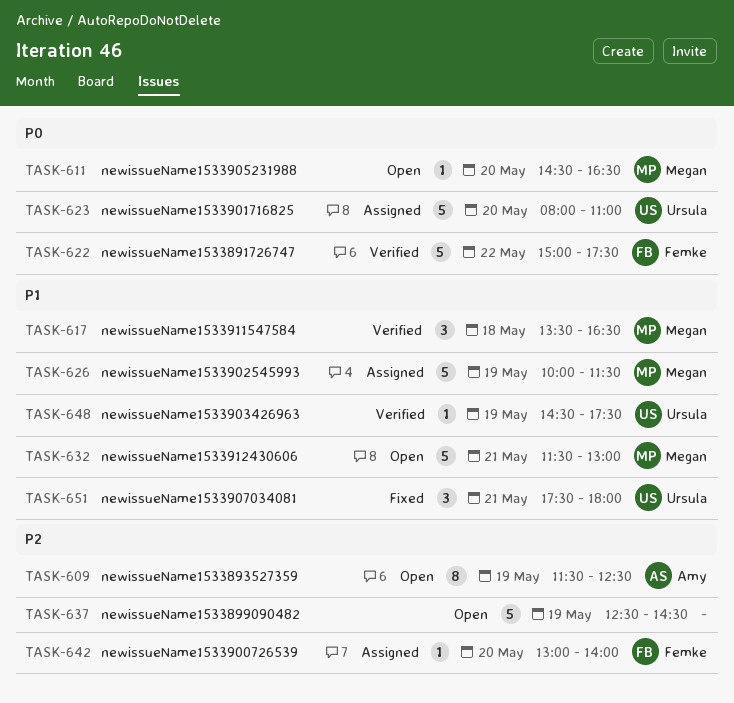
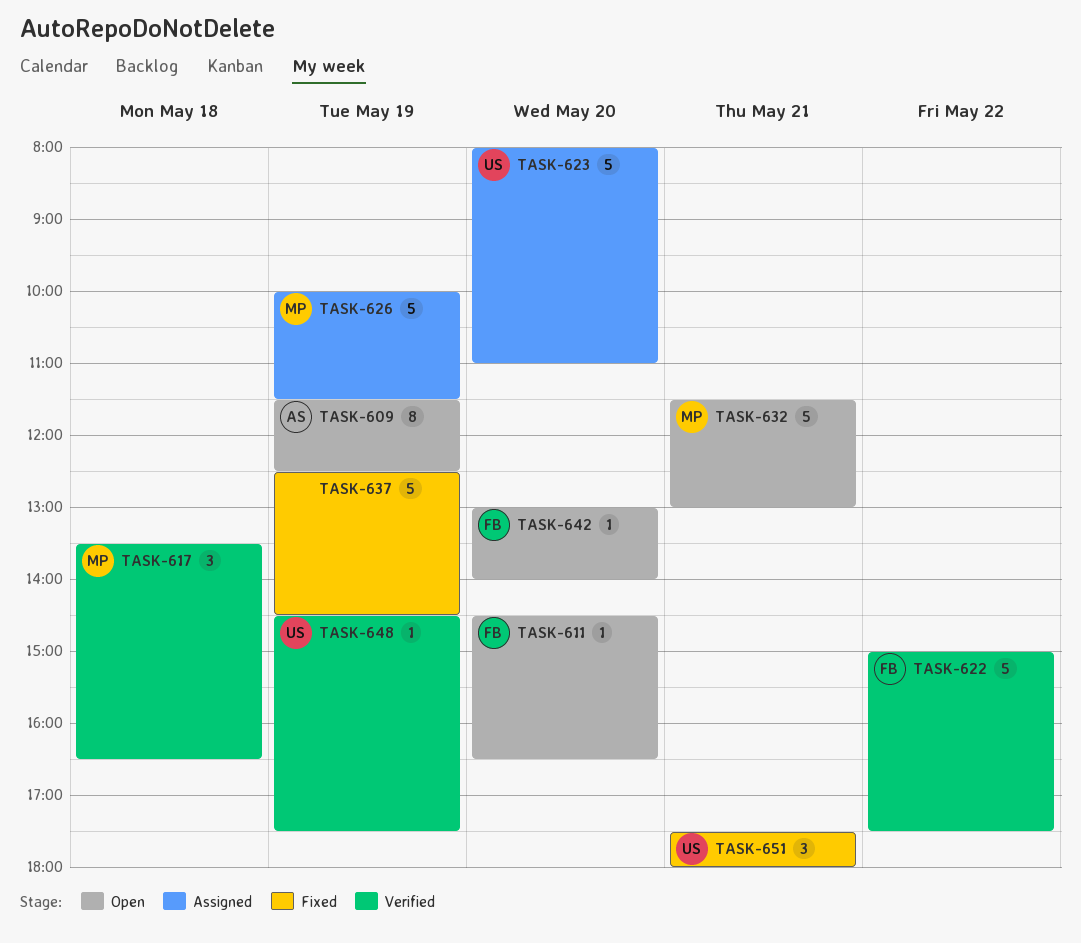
TASK-611, owner: Megan -> Femke
TASK-637, status: Open -> Fixed
TASK-642, status: Assigned -> Open

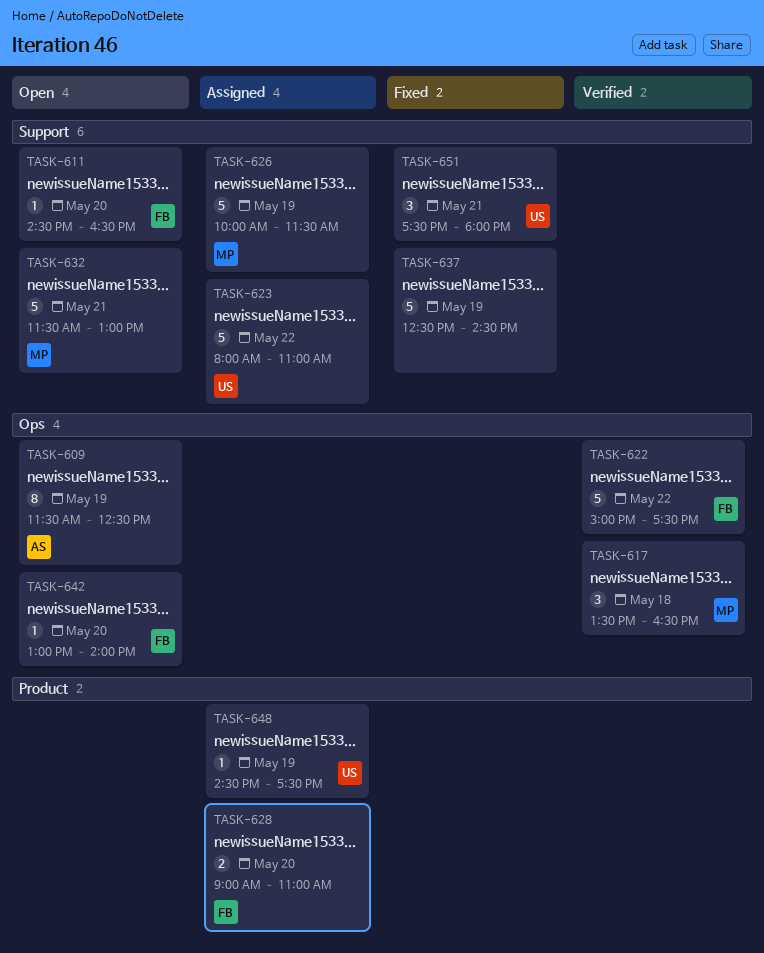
TASK-623, day: May 20 -> May 22
TASK-628: none -> present
TASK-648, status: Verified -> Assigned

